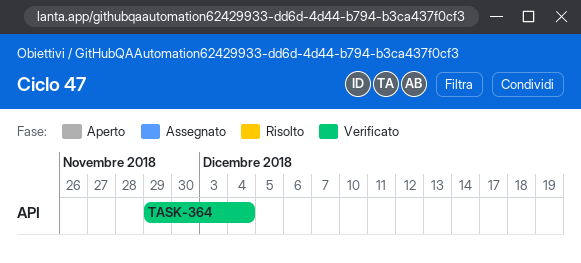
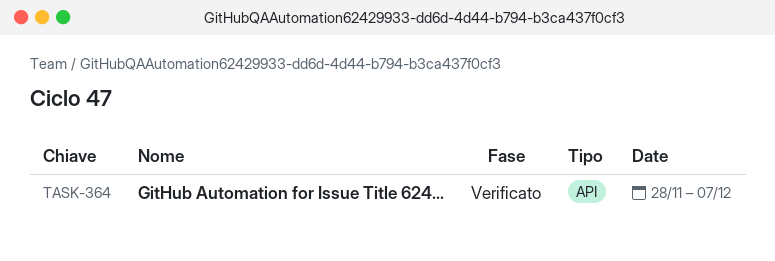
TASK-364, start: Nov 29 -> Nov 28
TASK-364, due: Dec 4 -> Dec 7

